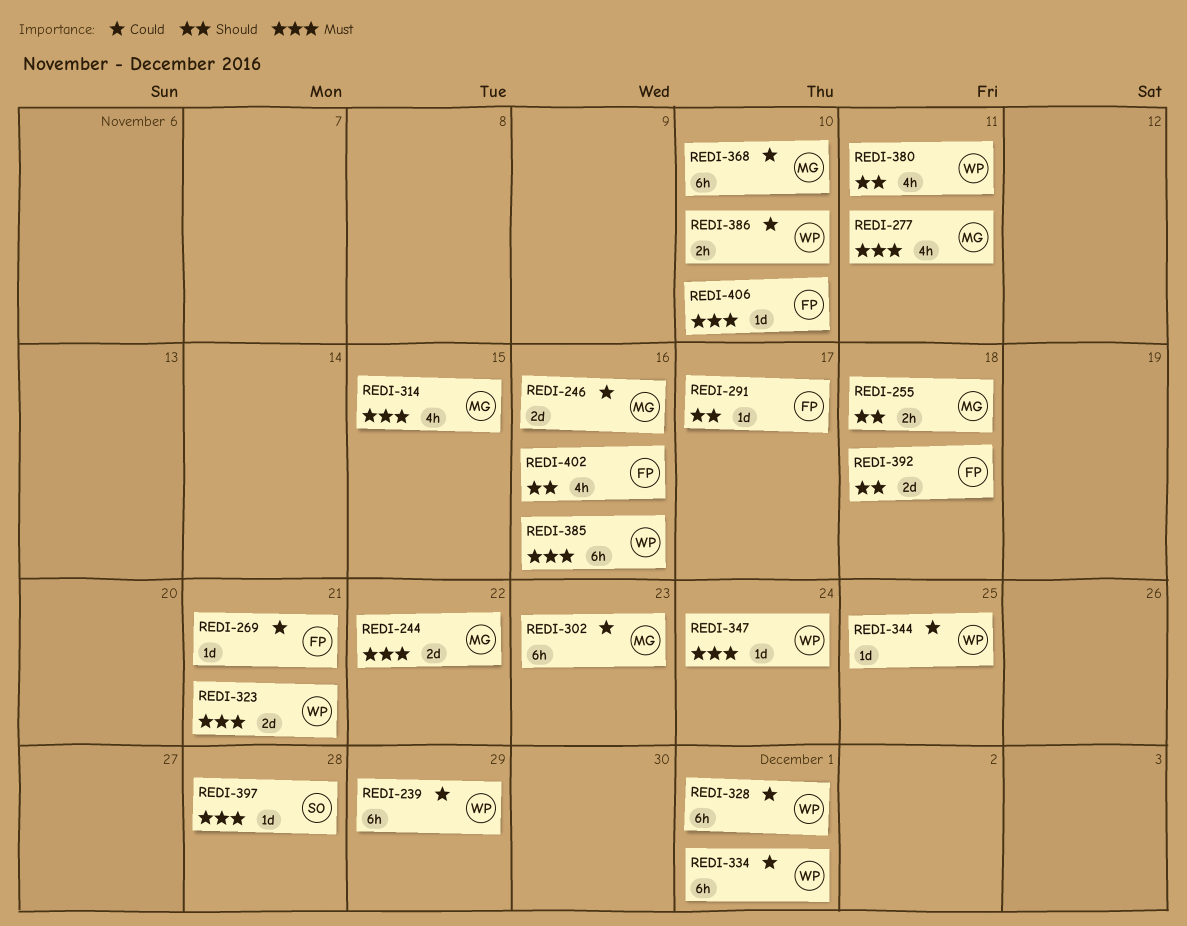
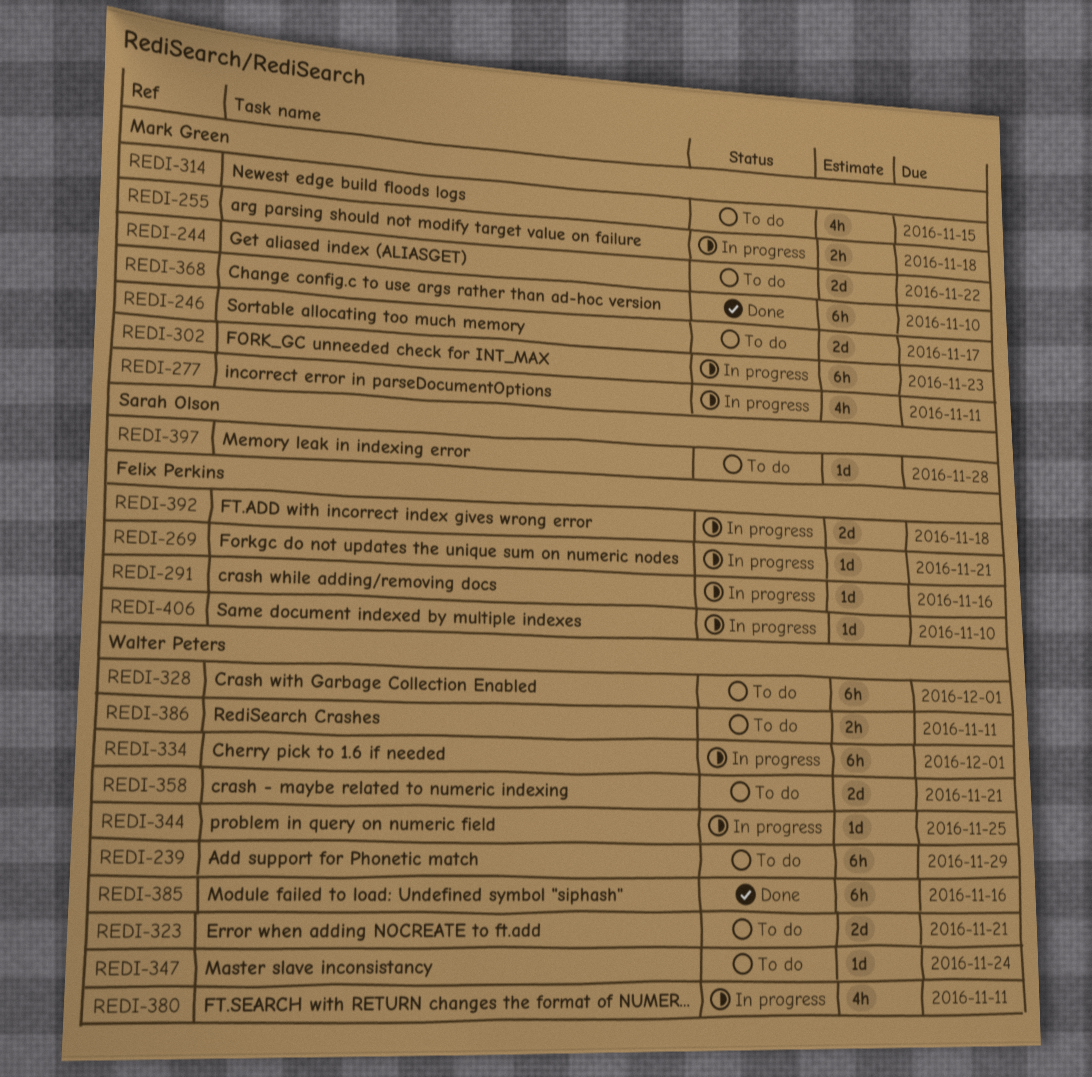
REDI-246, due: Nov 16 -> Nov 17
REDI-291, due: Nov 17 -> Nov 16
REDI-358: none -> present
REDI-386, due: Nov 10 -> Nov 11
REDI-402: present -> none

